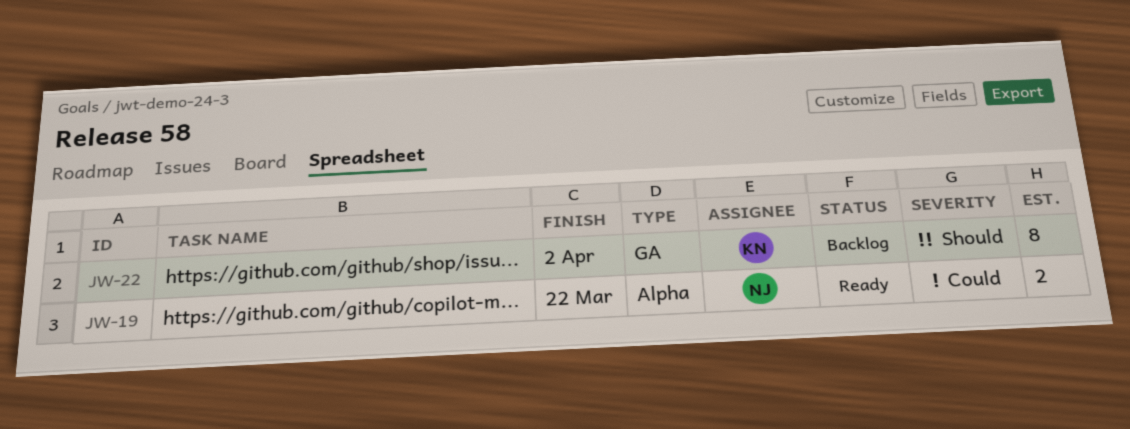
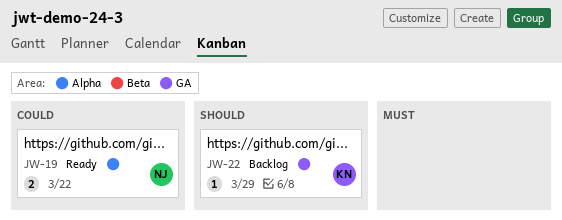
JW-22, estimate: 8 -> 1
JW-22, due: Apr 2 -> Mar 29

